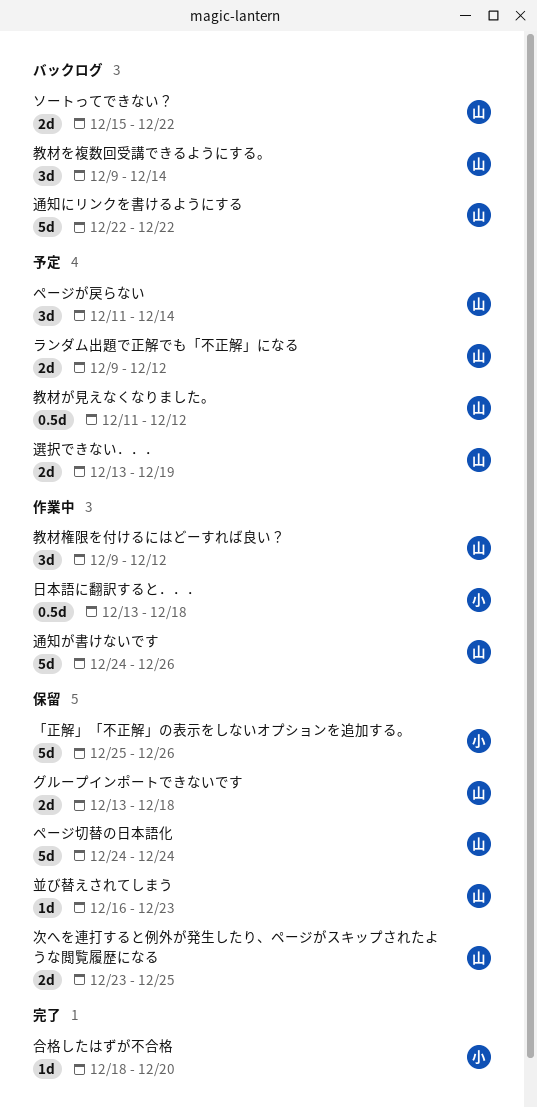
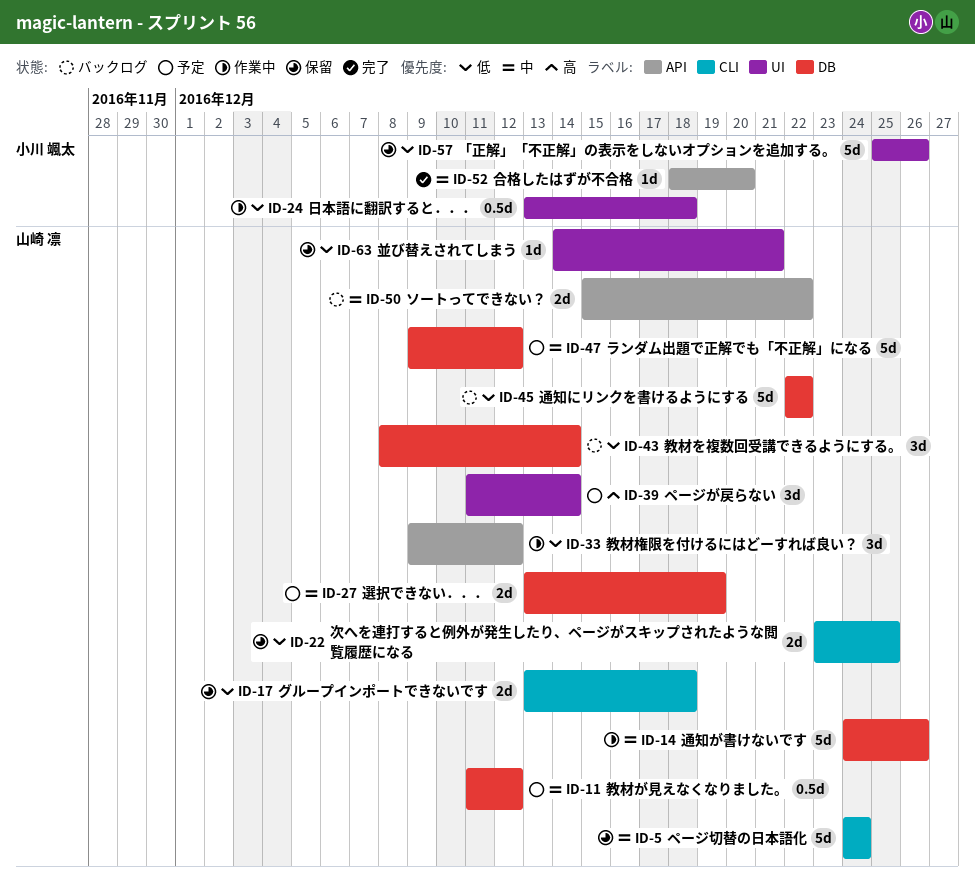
ランダム出題で正解でも「不正解」になる, estimate: 2d -> 5d
並び替えされてしまう, start: Dec 16 -> Dec 14
並び替えされてしまう, due: Dec 23 -> Dec 21
教材を複数回受講できるようにする。, start: Dec 9 -> Dec 8

